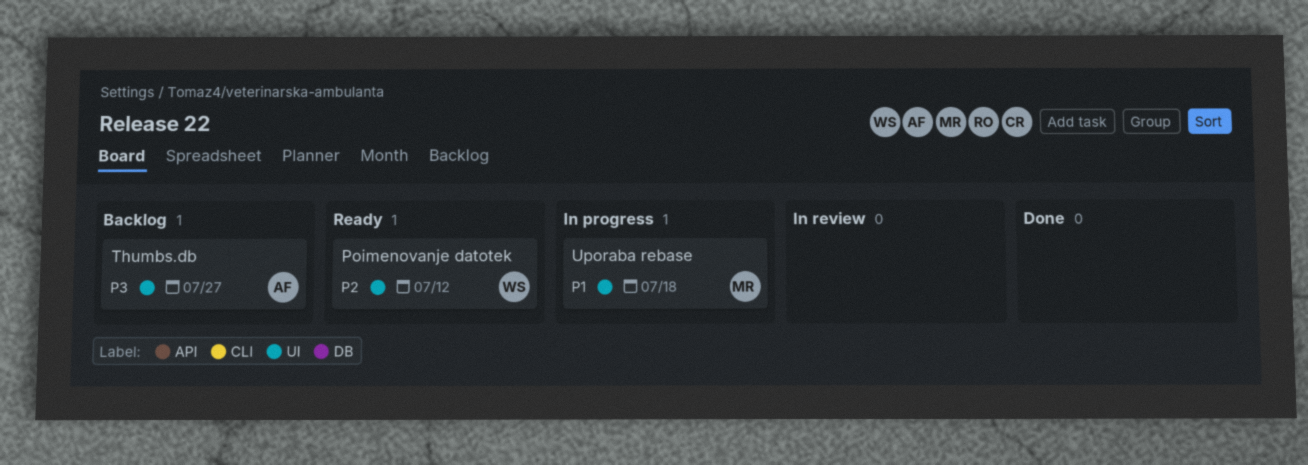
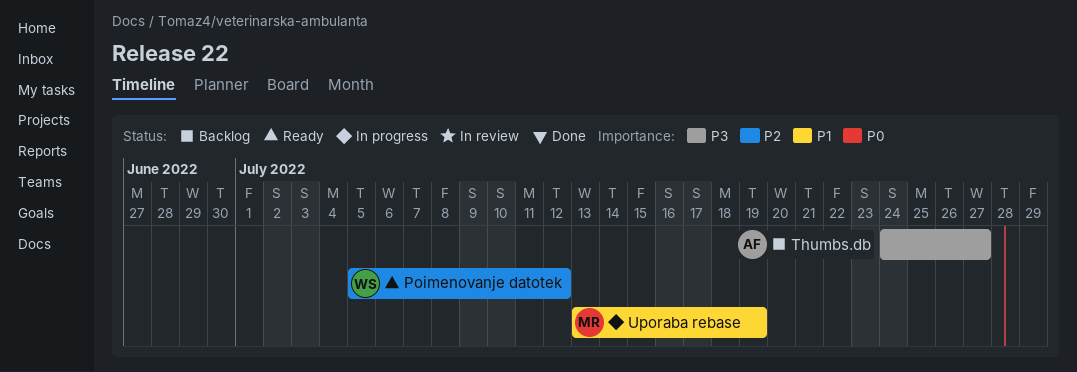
Uporaba rebase, due: Jul 18 -> Jul 19

